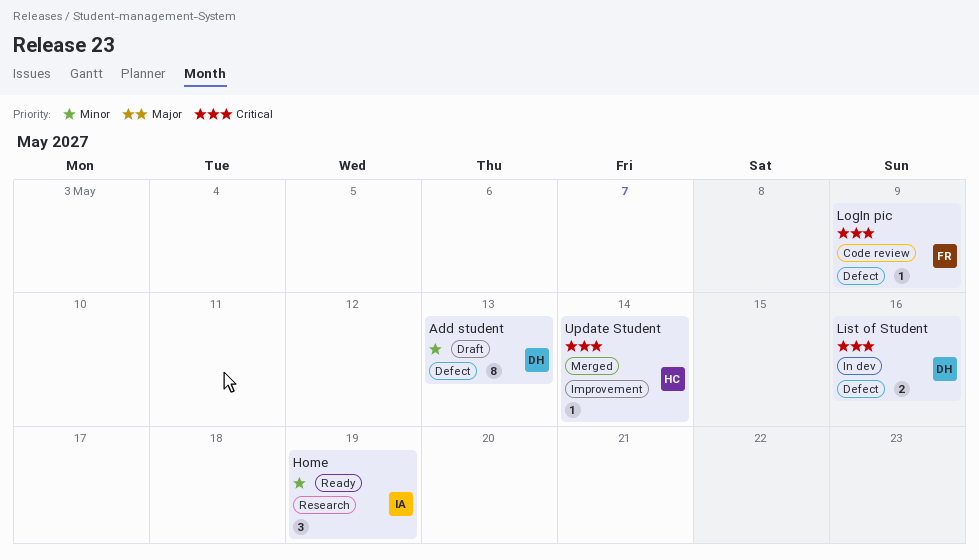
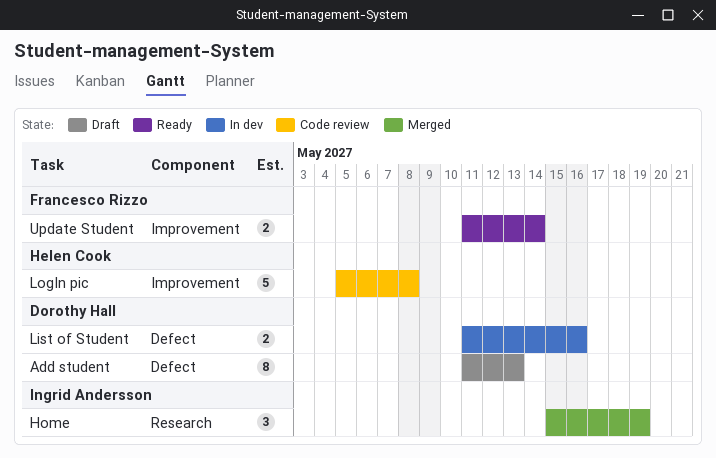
Home, status: Ready -> Merged
LogIn pic, owner: Francesco Rizzo -> Helen Cook
LogIn pic, label: Defect -> Improvement
LogIn pic, estimate: 1 -> 5
LogIn pic, due: May 9 -> May 8
Update Student, status: Merged -> Ready
Update Student, owner: Helen Cook -> Francesco Rizzo
Update Student, estimate: 1 -> 2

